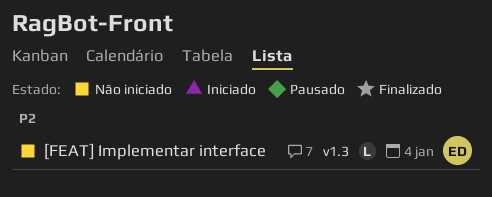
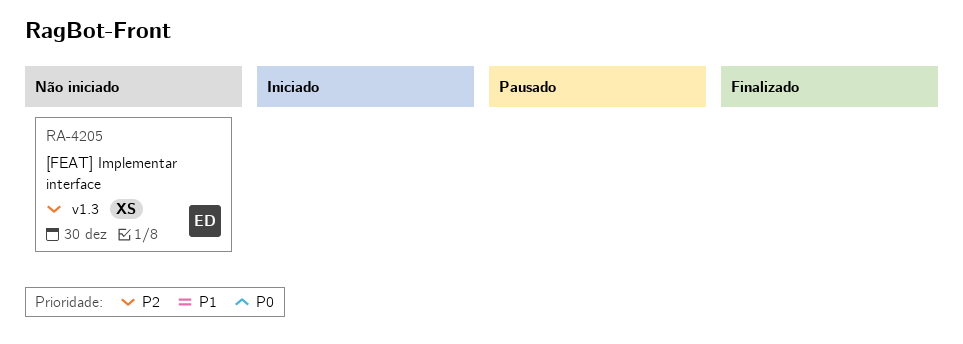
[FEAT] Implementar interface, estimate: L -> XS
[FEAT] Implementar interface, due: Jan 4 -> Dec 30

